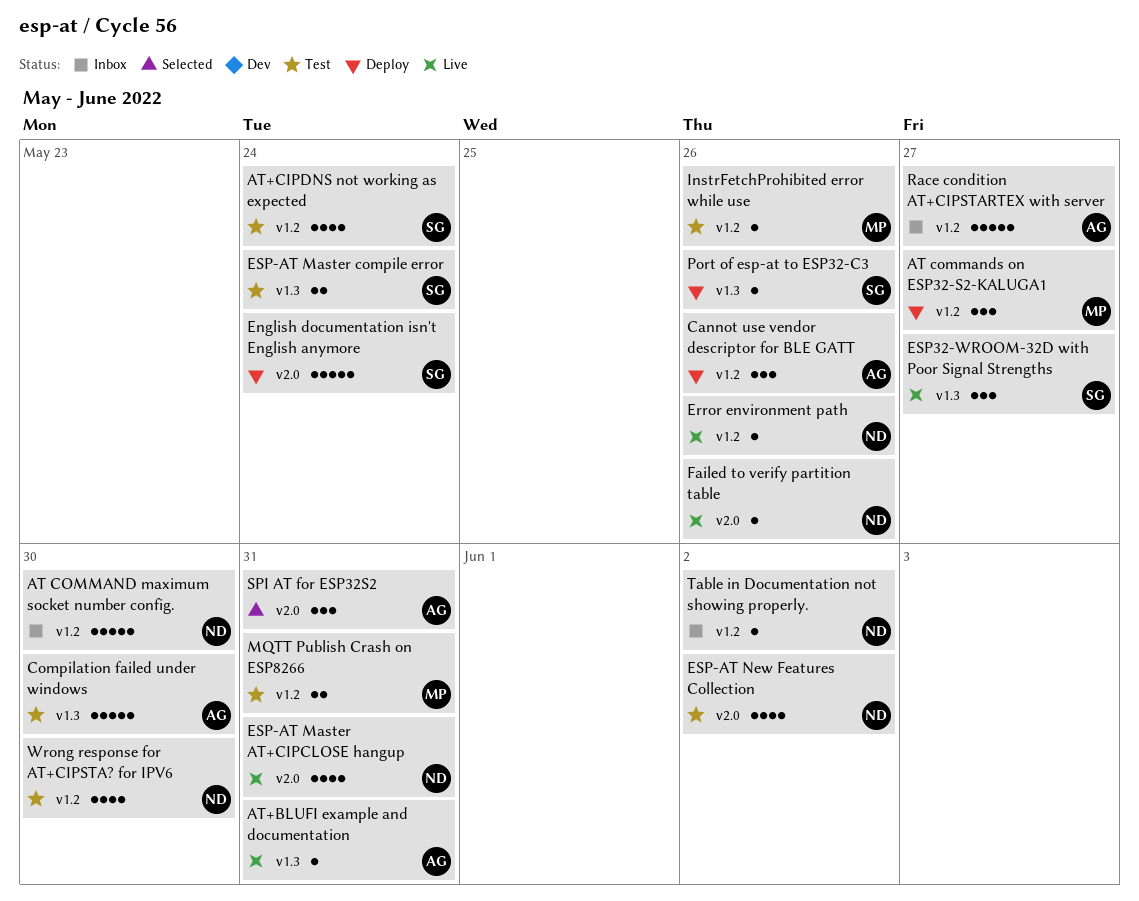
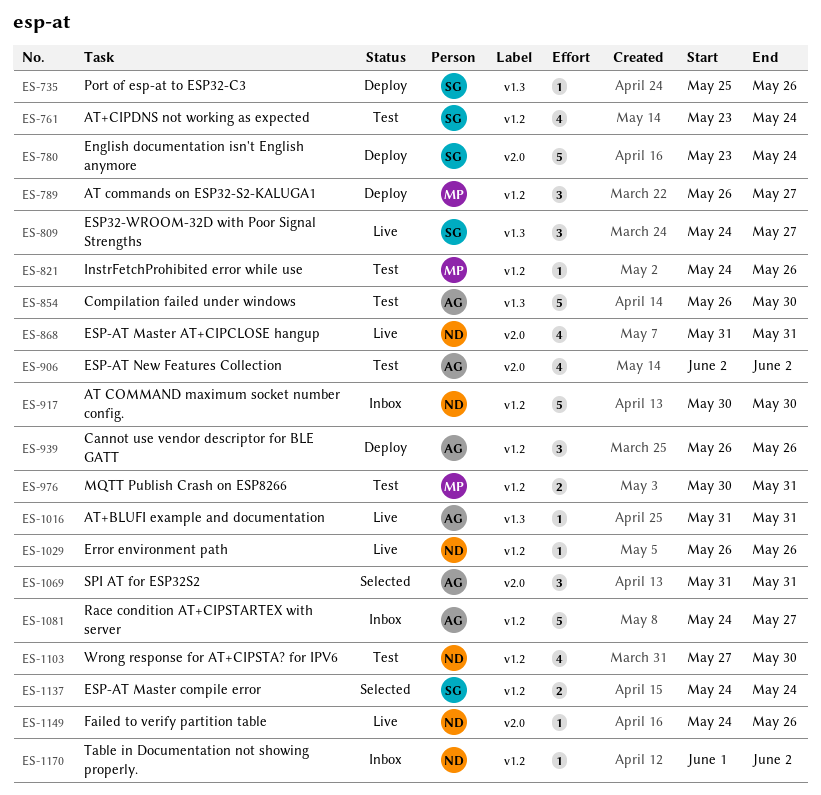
ESP-AT Master compile error, status: Test -> Selected
ESP-AT Master compile error, label: v1.3 -> v1.2
ESP-AT New Features Collection, owner: ND -> AG

